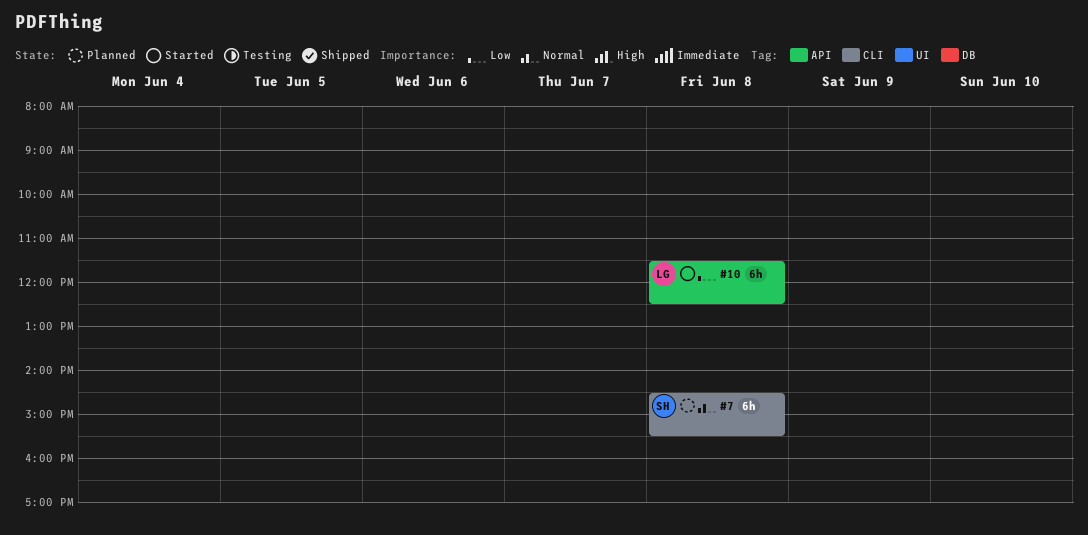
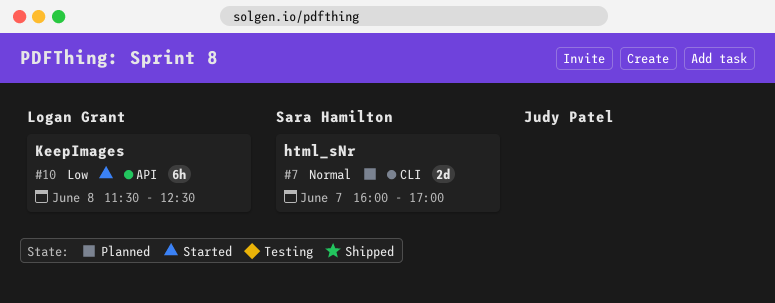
#7, estimate: 6h -> 2d
#7, day: Jun 8 -> Jun 7
#7, begins: 14:30 -> 16:00
#7, ends: 15:30 -> 17:00

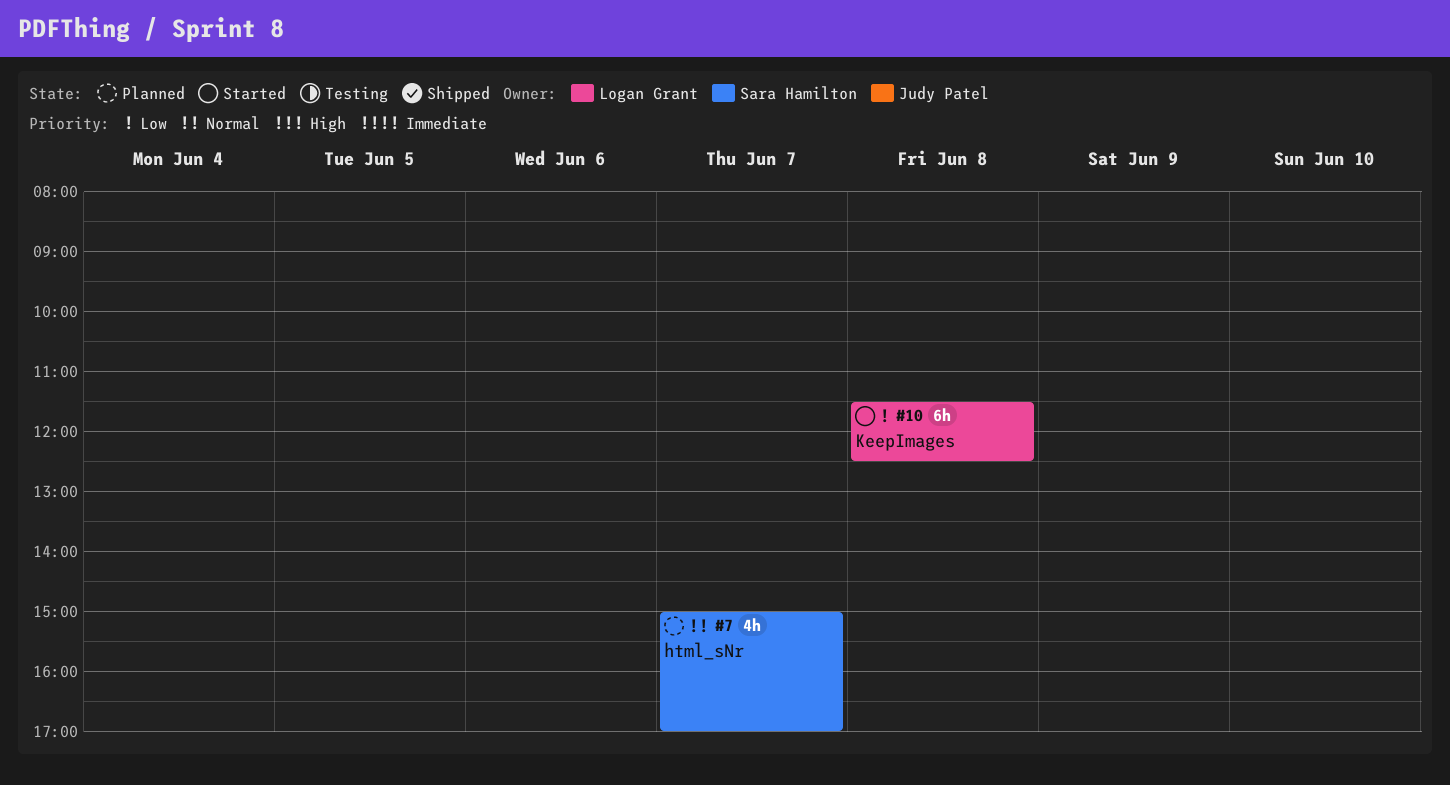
#7, estimate: 2d -> 4h
#7, begins: 16:00 -> 15:00

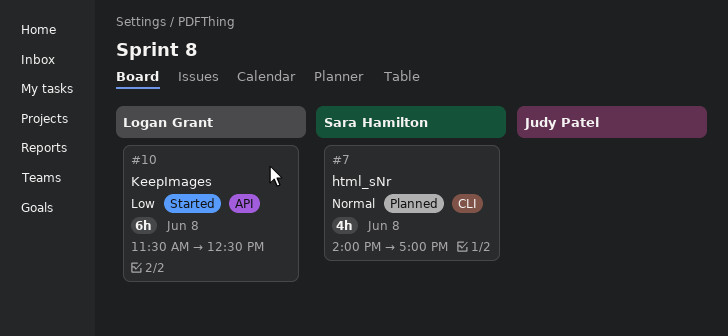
#7, day: Jun 7 -> Jun 8
#7, begins: 15:00 -> 14:00

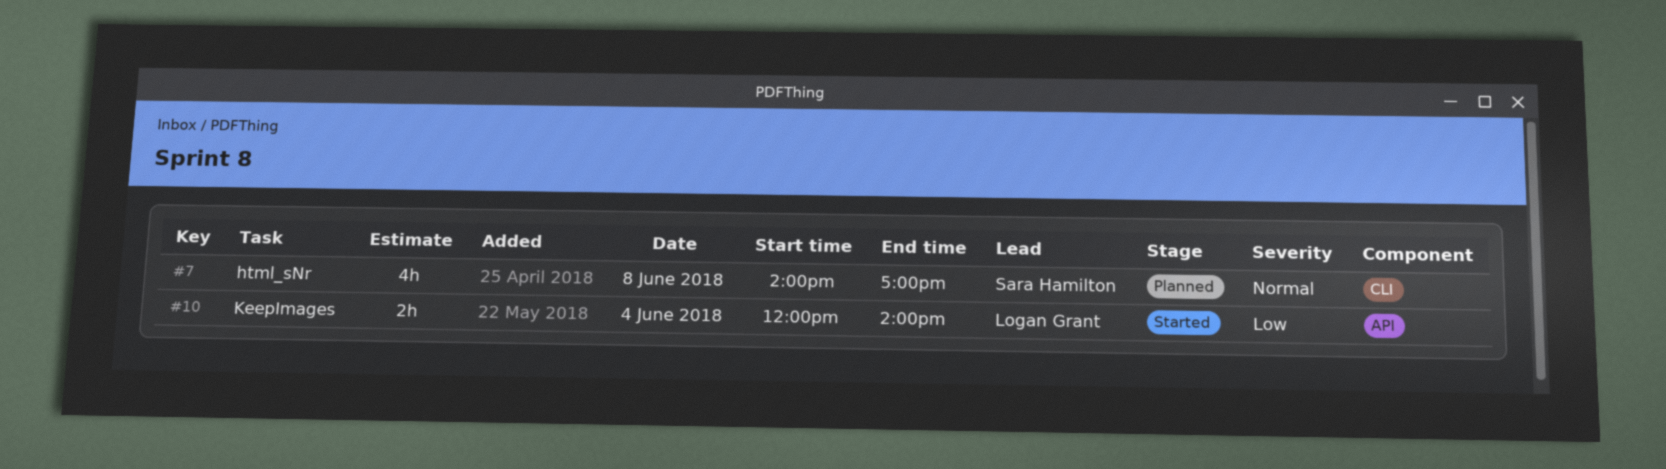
#10, estimate: 6h -> 2h
#10, day: Jun 8 -> Jun 4
#10, begins: 11:30 -> 12:00
#10, ends: 12:30 -> 14:00

